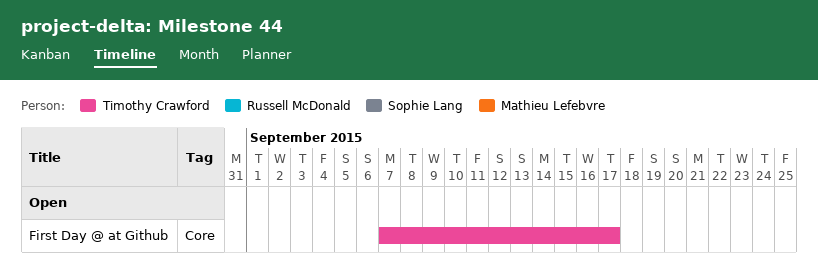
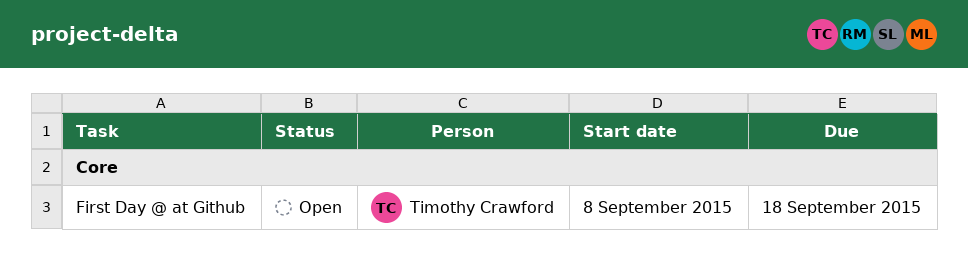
First Day @ at Github, start: Sep 7 -> Sep 8
First Day @ at Github, due: Sep 17 -> Sep 18

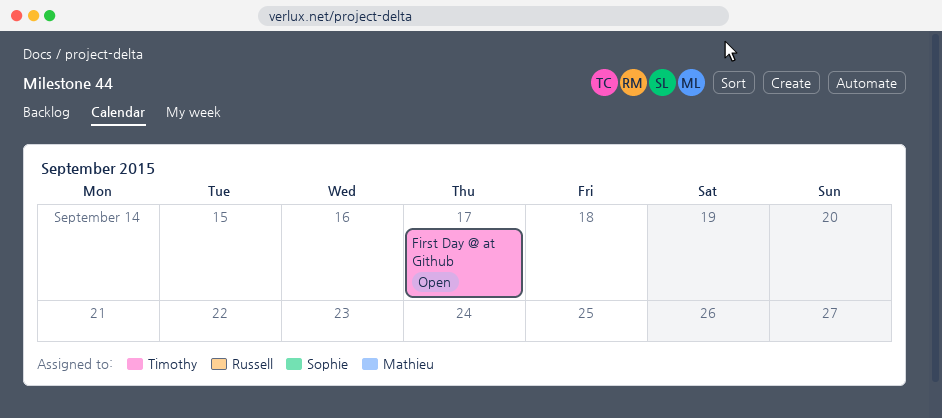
First Day @ at Github, due: Sep 18 -> Sep 17

